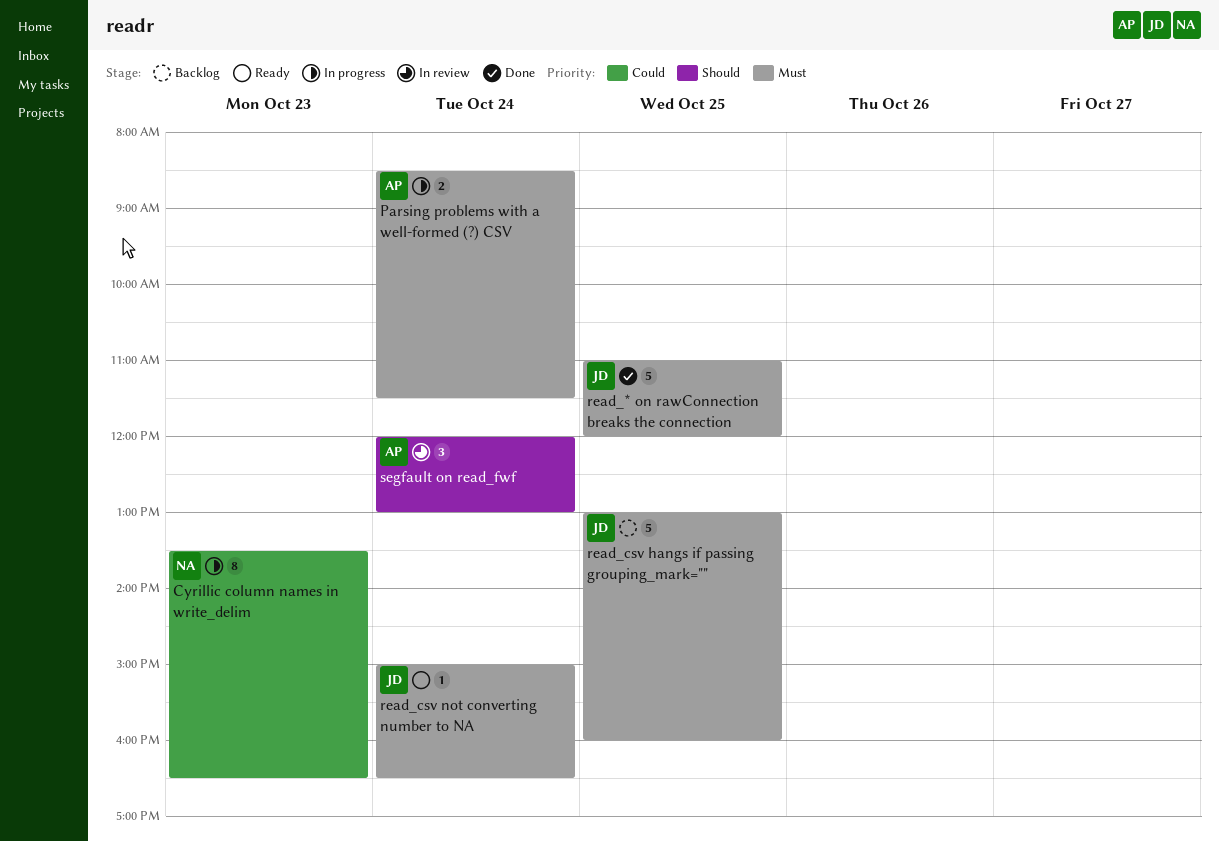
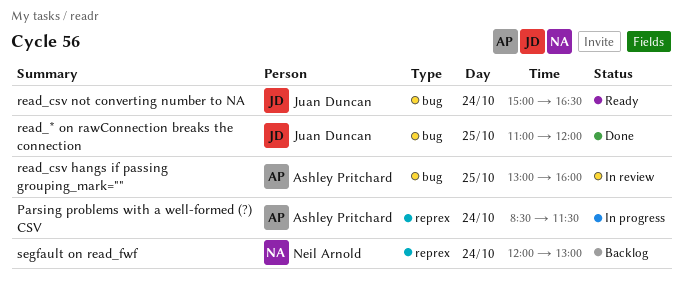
Cyrillic column names in write_delim: present -> none
read_csv hangs if passing grouping_mark="", status: Backlog -> In review
read_csv hangs if passing grouping_mark="", owner: Juan Duncan -> Ashley Pritchard
segfault on read_fwf, status: In review -> Backlog
segfault on read_fwf, owner: Ashley Pritchard -> Neil Arnold

